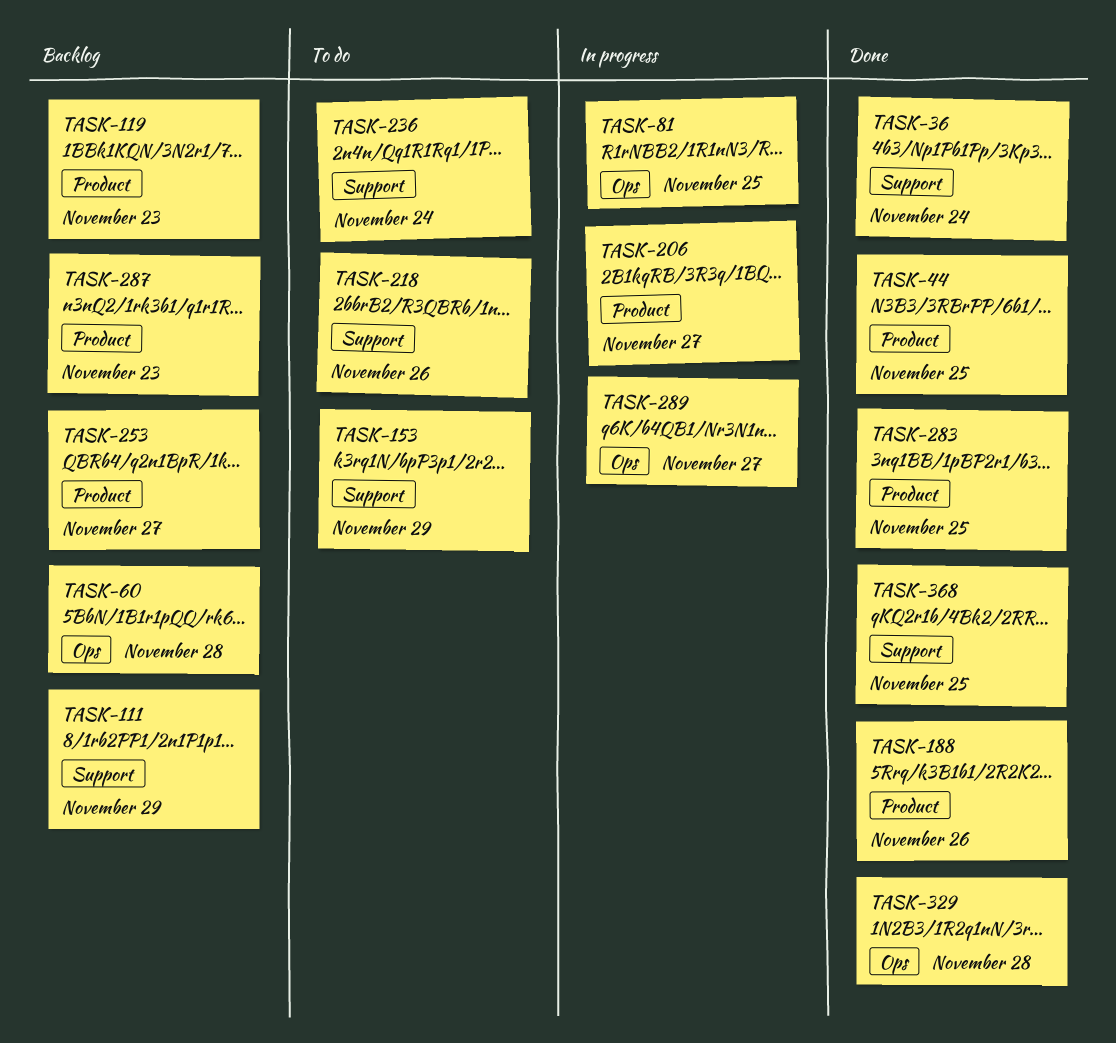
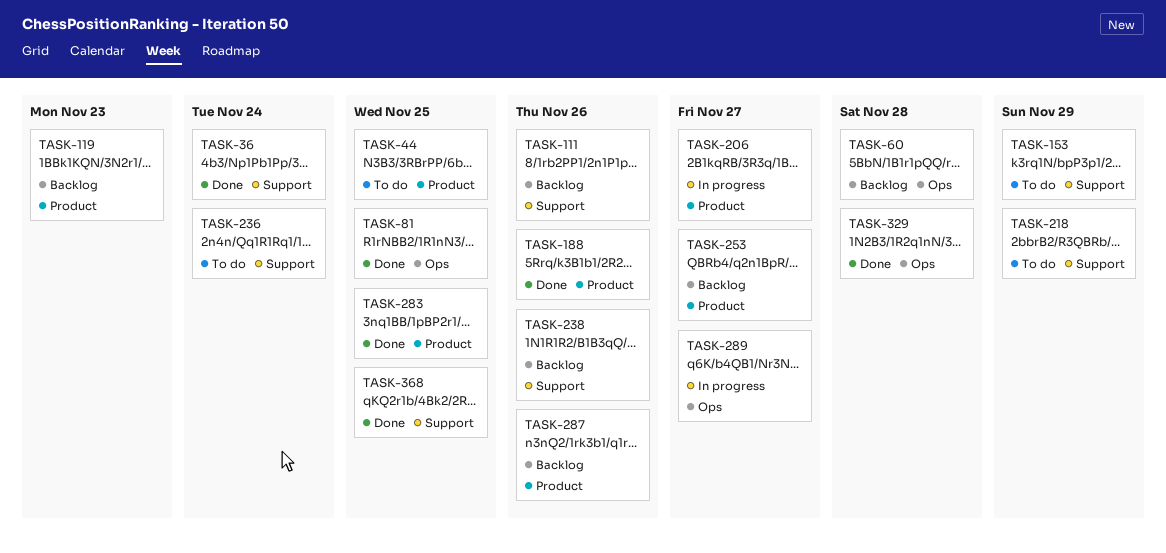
TASK-44, status: Done -> To do
TASK-81, status: In progress -> Done
TASK-111, due: Nov 29 -> Nov 26
TASK-218, due: Nov 26 -> Nov 29
TASK-238: none -> present
TASK-287, due: Nov 23 -> Nov 26

